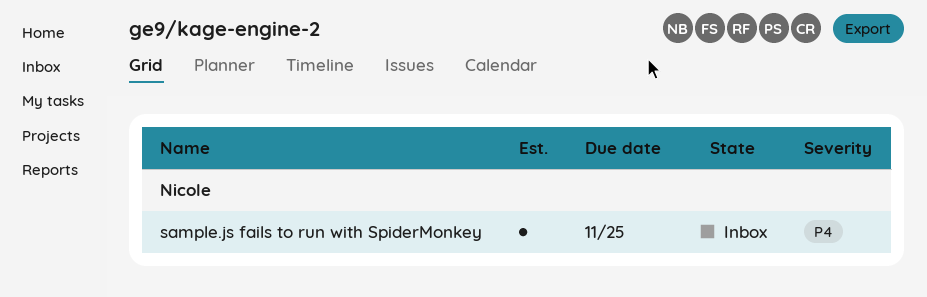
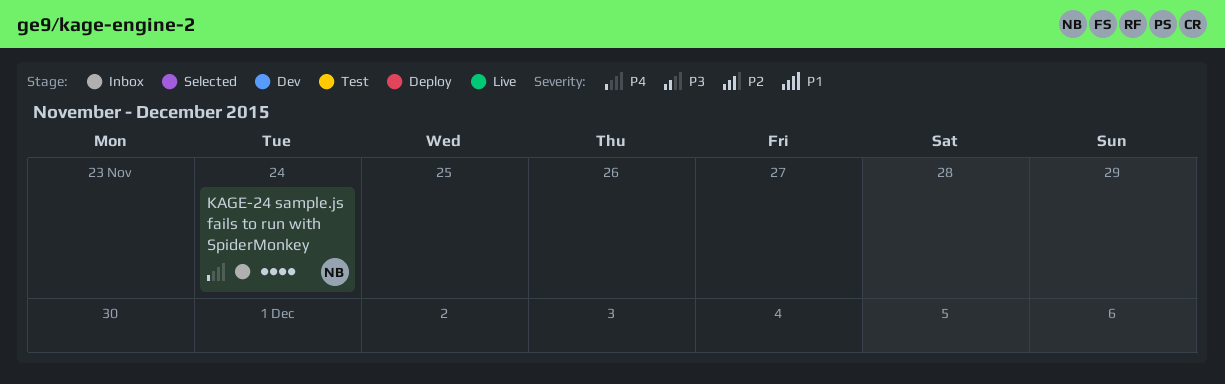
sample.js fails to run with SpiderMonkey, estimate: 1 -> 4
sample.js fails to run with SpiderMonkey, due: Nov 25 -> Nov 24

